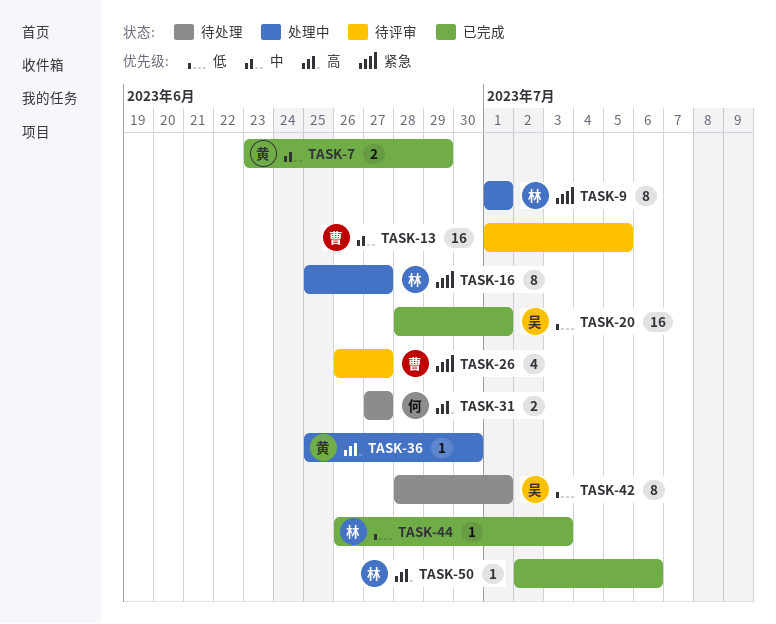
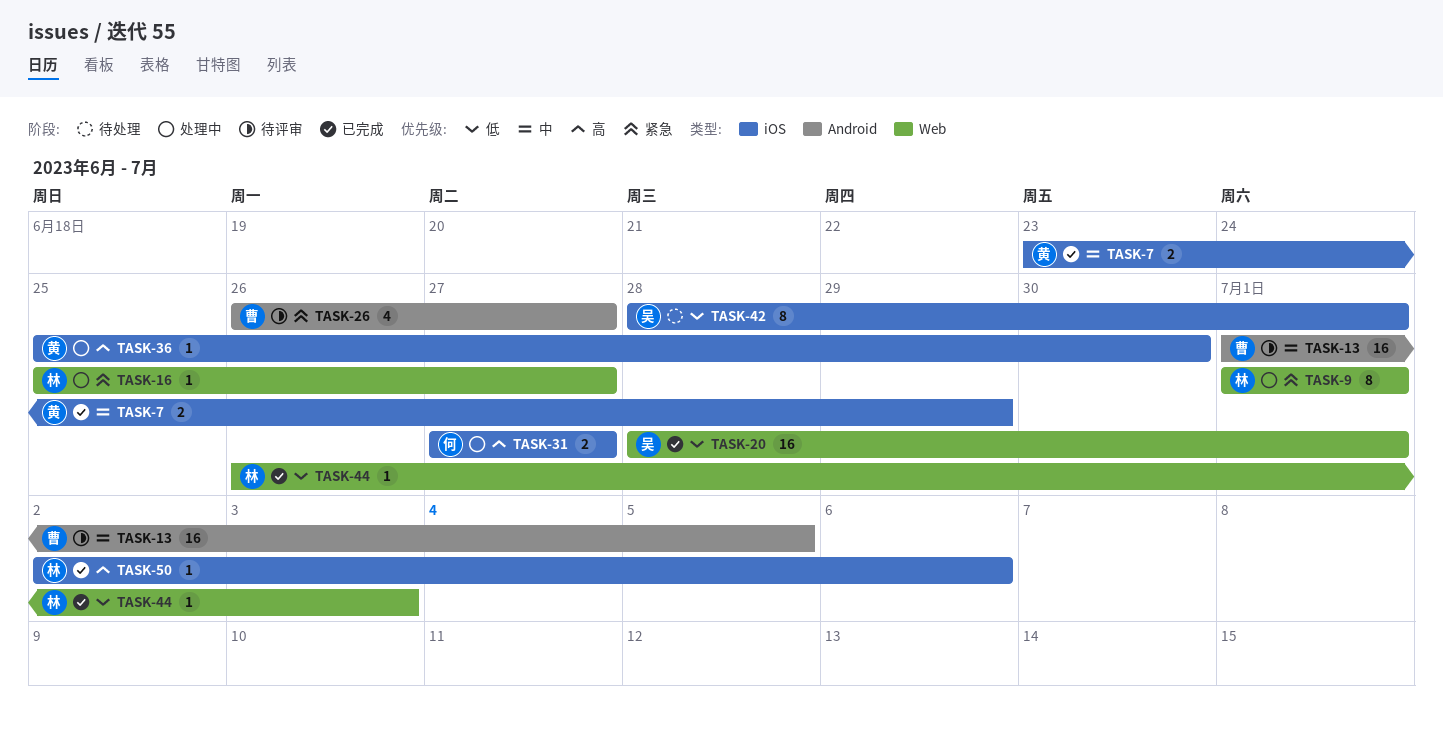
TASK-16, estimate: 8 -> 1
TASK-31, status: 待处理 -> 处理中

